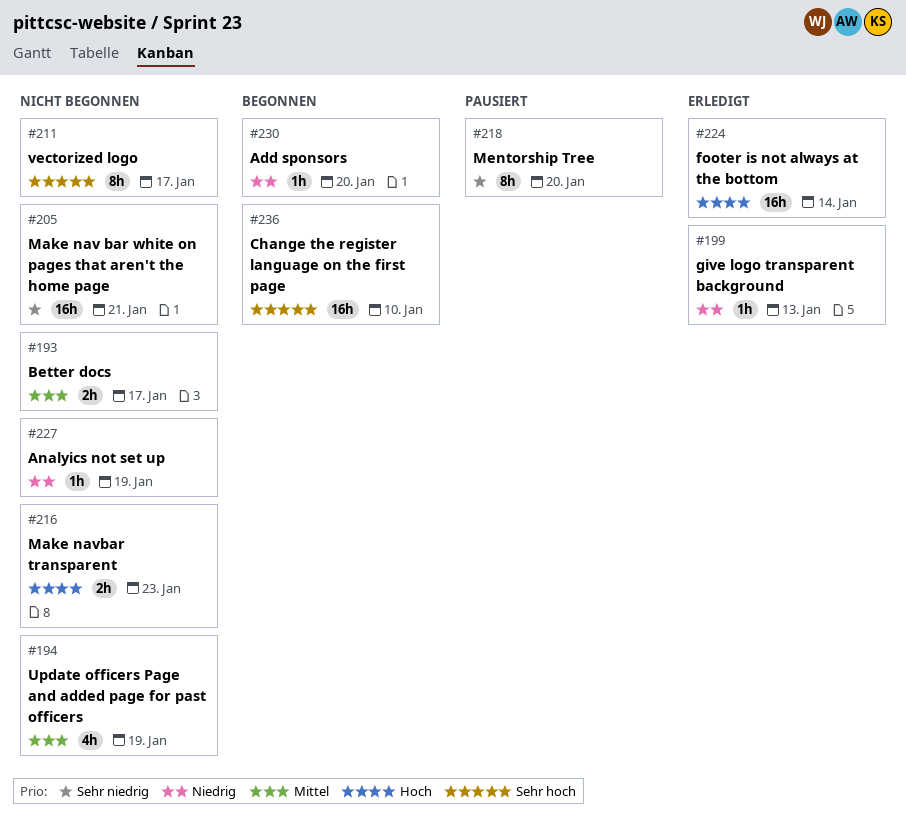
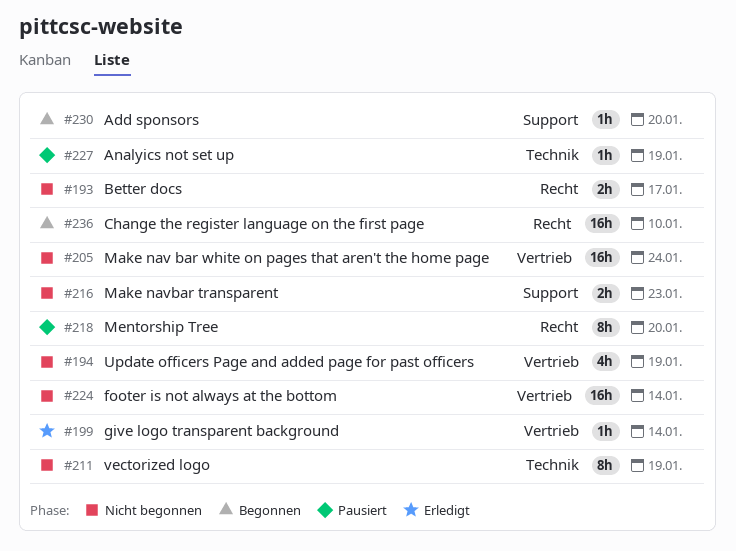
#199, due: Jan 13 -> Jan 14
#205, due: Jan 21 -> Jan 24
#211, due: Jan 17 -> Jan 19
#224, status: Erledigt -> Nicht begonnen
#227, status: Nicht begonnen -> Pausiert

